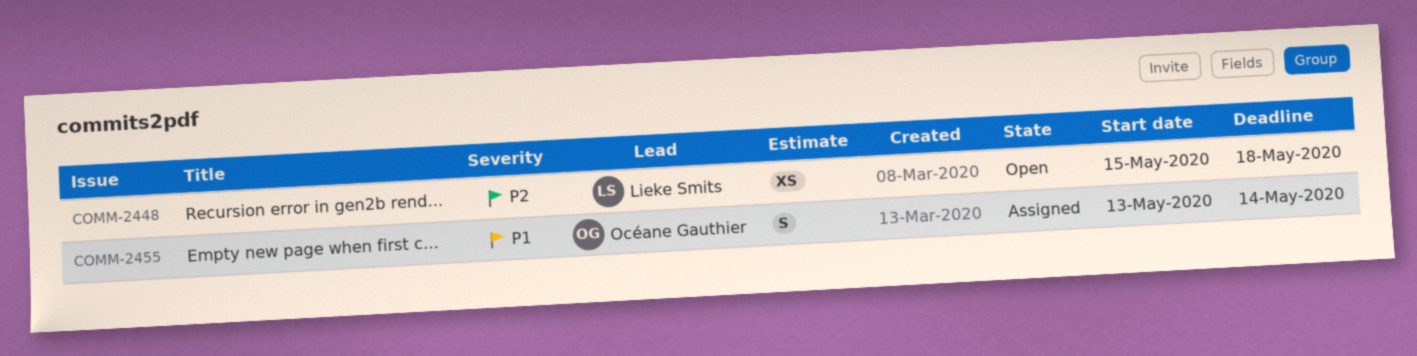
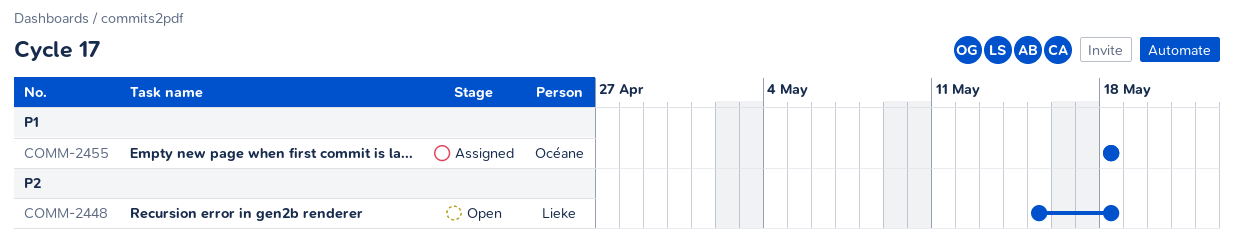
COMM-2455, start: May 13 -> May 18
COMM-2455, due: May 14 -> May 18

